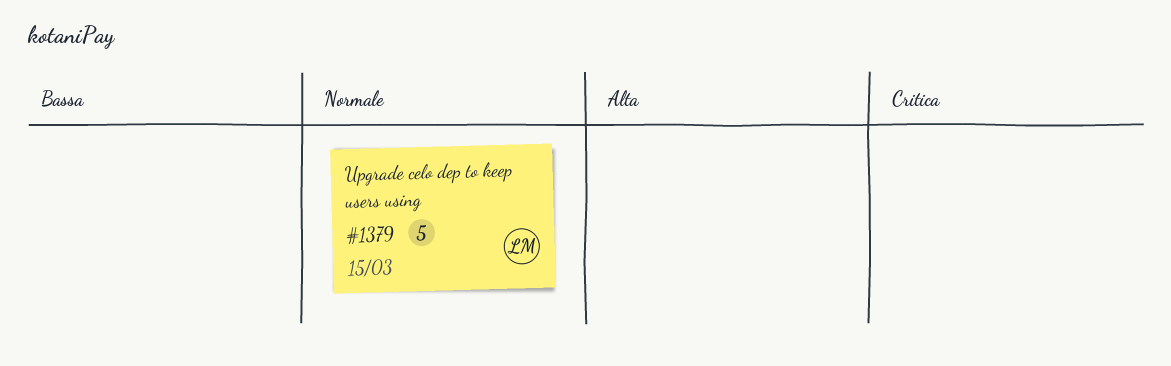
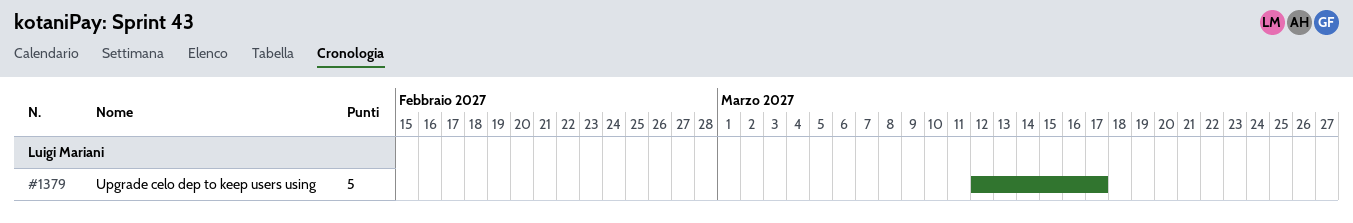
#1379, due: Mar 15 -> Mar 17

